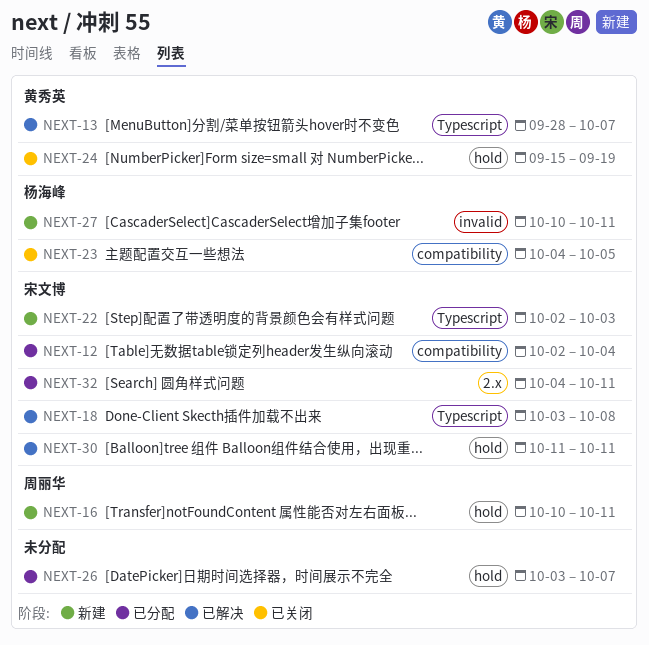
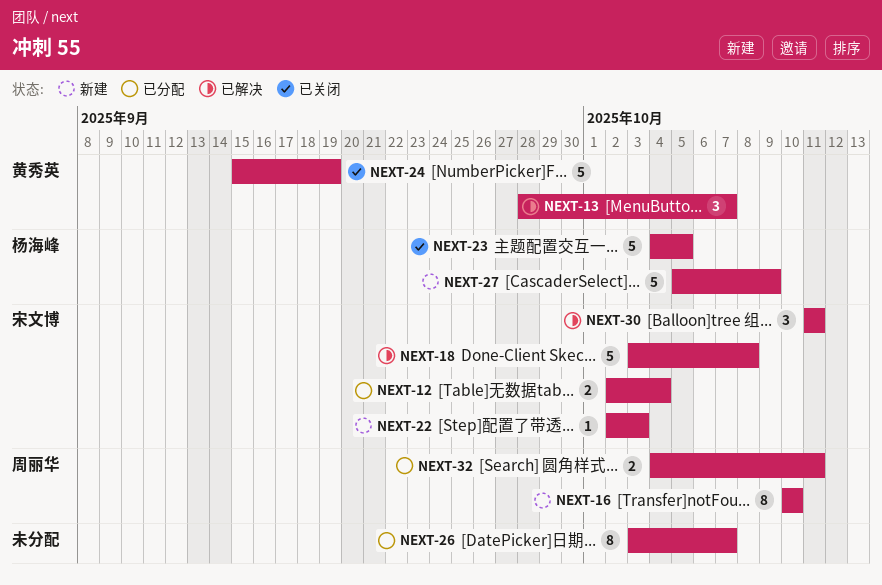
NEXT-16, due: Oct 11 -> Oct 10
NEXT-27, start: Oct 10 -> Oct 5
NEXT-27, due: Oct 11 -> Oct 9
NEXT-32, owner: 宋文博 -> 周丽华

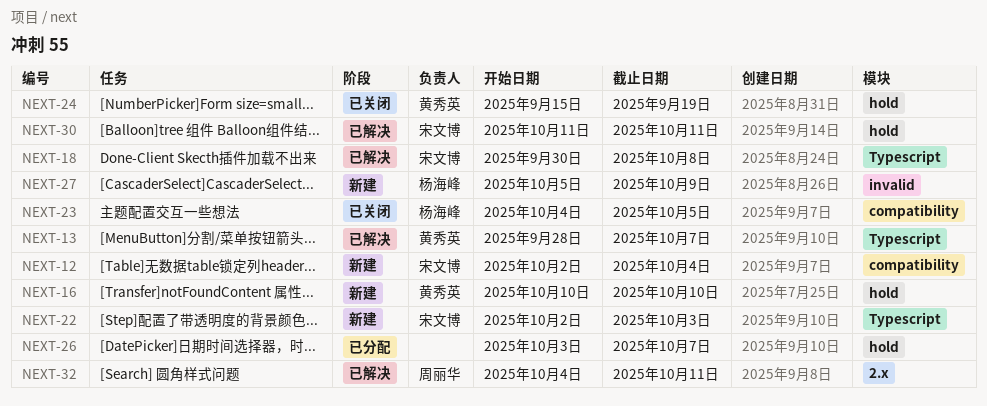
NEXT-12, status: 已分配 -> 新建
NEXT-16, owner: 周丽华 -> 黄秀英
NEXT-18, start: Oct 3 -> Sep 30
NEXT-32, status: 已分配 -> 已解决

